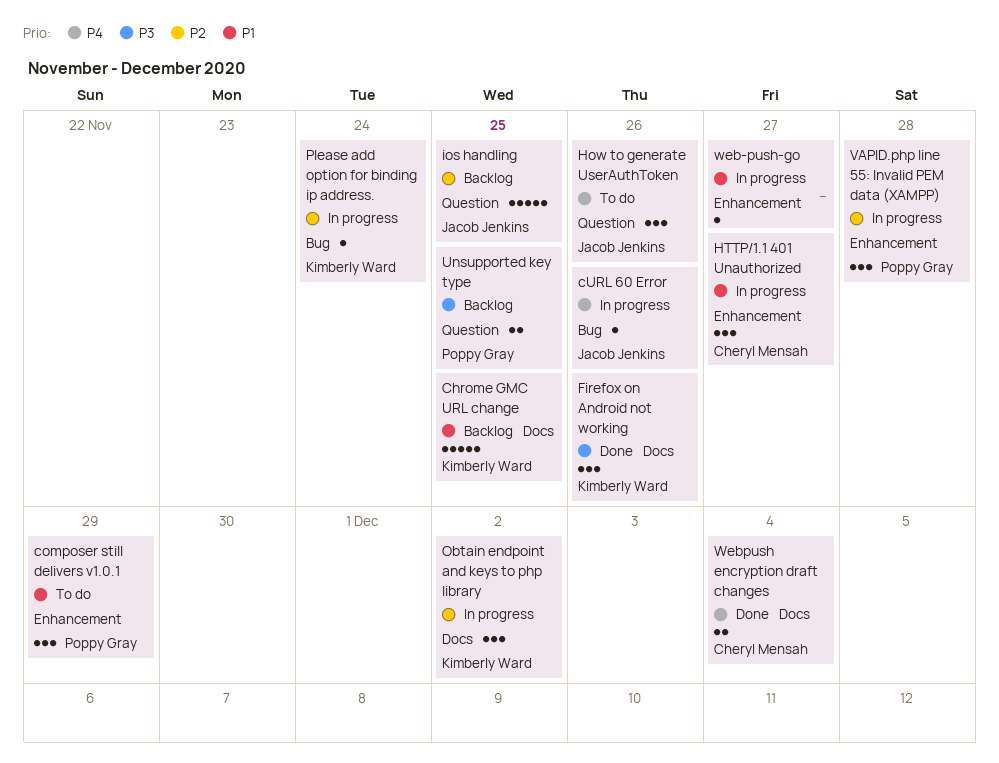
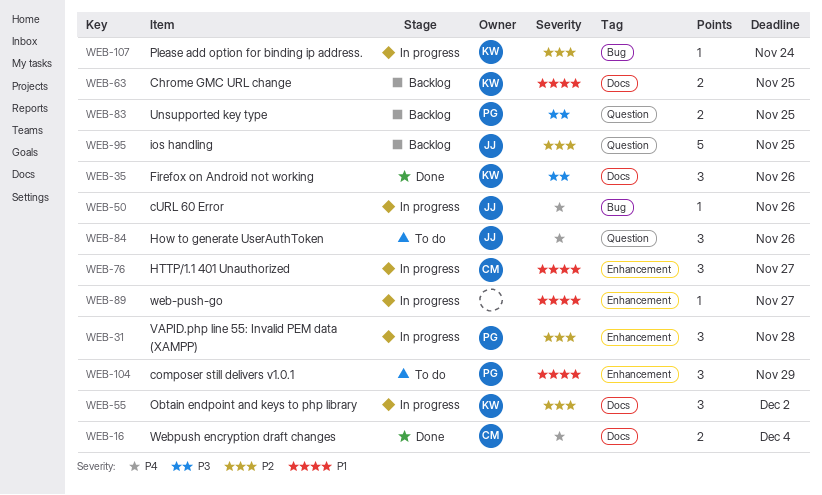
Chrome GMC URL change, estimate: 5 -> 2

